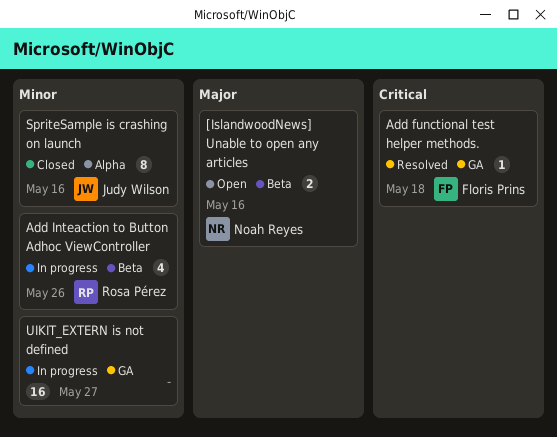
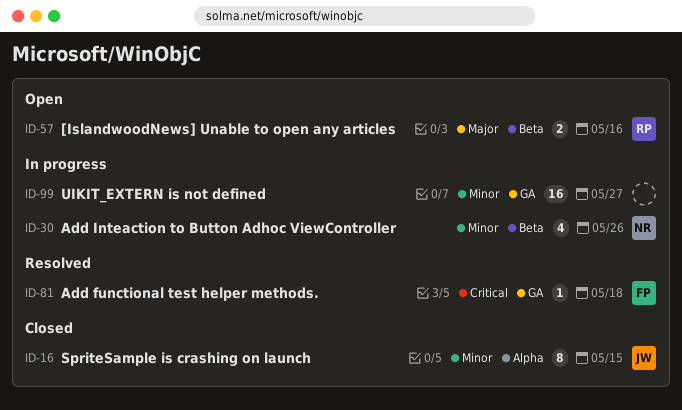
[IslandwoodNews] Unable to open any articles, owner: Noah Reyes -> Rosa Pérez
Add Inteaction to Button Adhoc ViewController, owner: Rosa Pérez -> Noah Reyes
SpriteSample is crashing on launch, due: May 16 -> May 15

